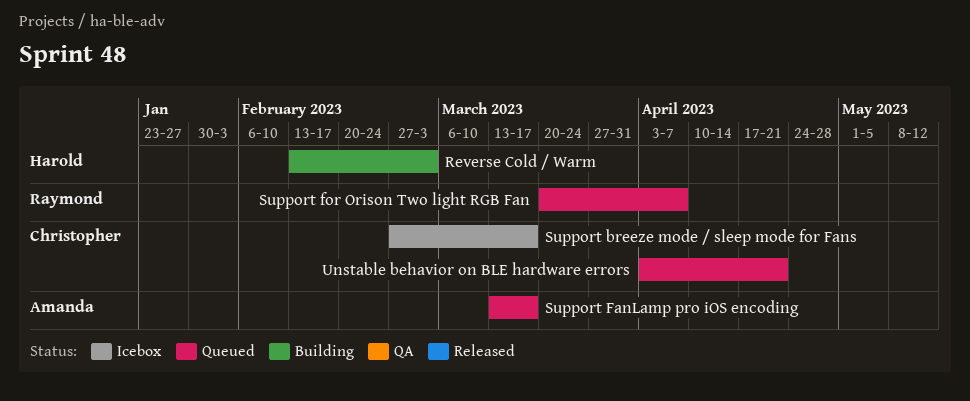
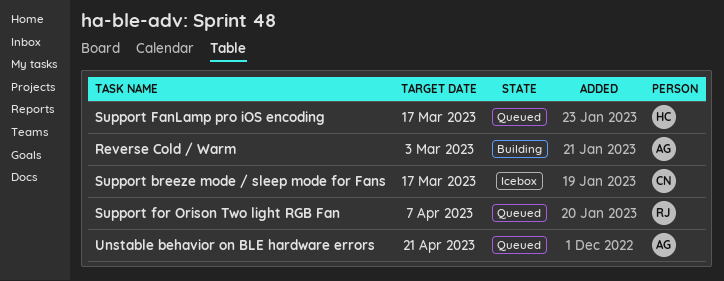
Reverse Cold / Warm, owner: Harold -> Amanda
Support FanLamp pro iOS encoding, owner: Amanda -> Harold
Unstable behavior on BLE hardware errors, owner: Christopher -> Amanda

